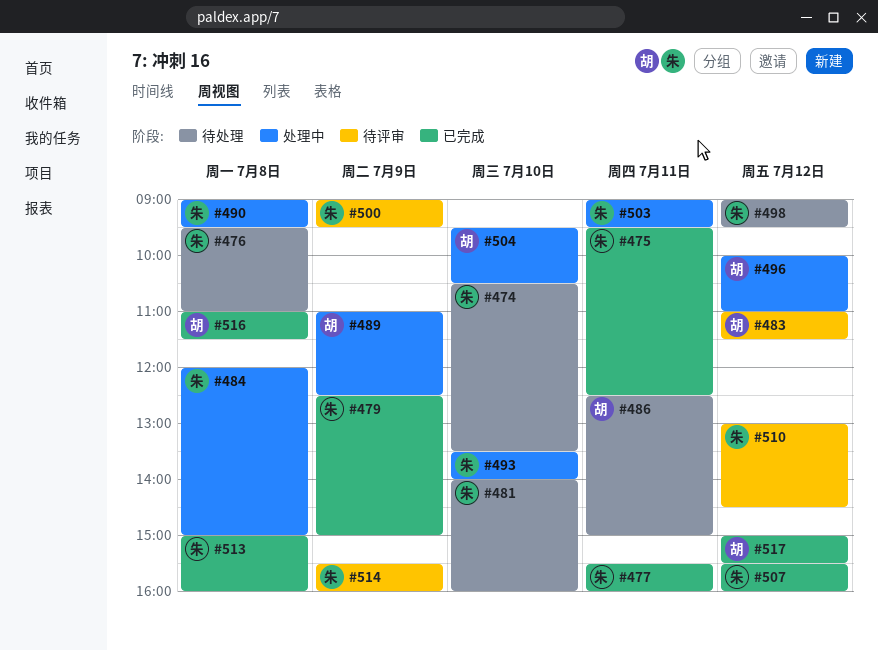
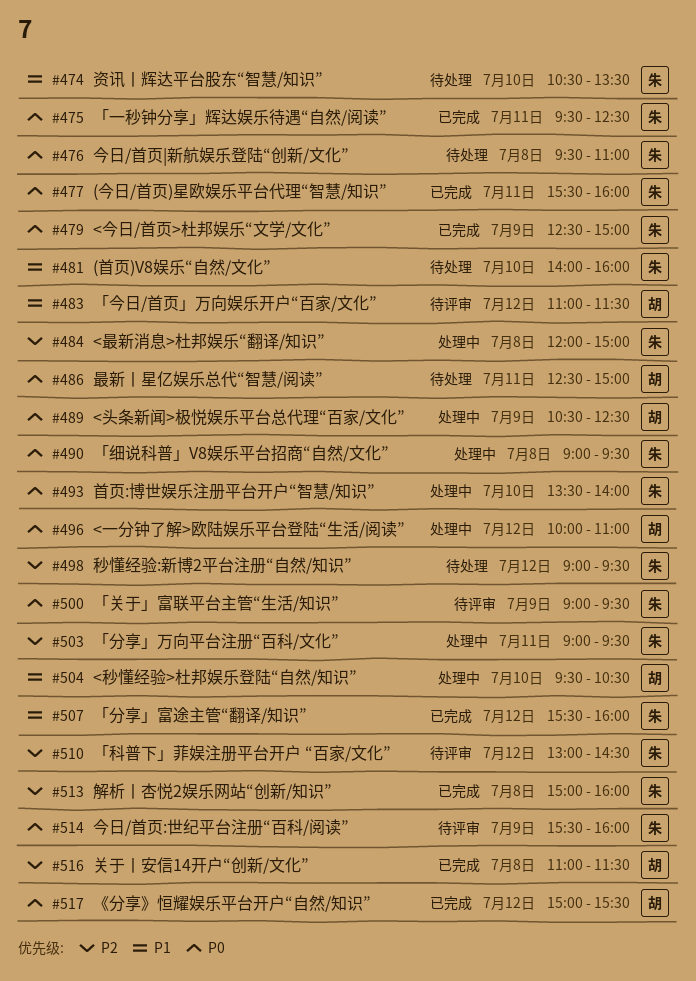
#489, begins: 11:00 -> 10:30

